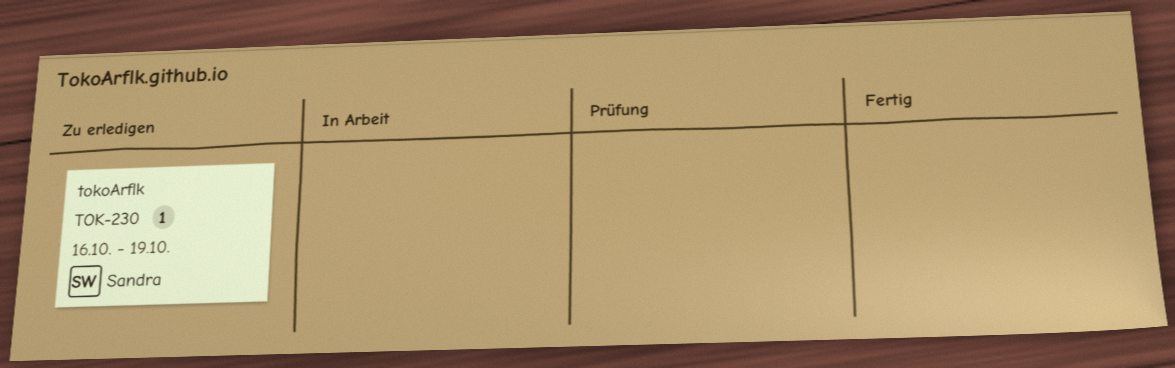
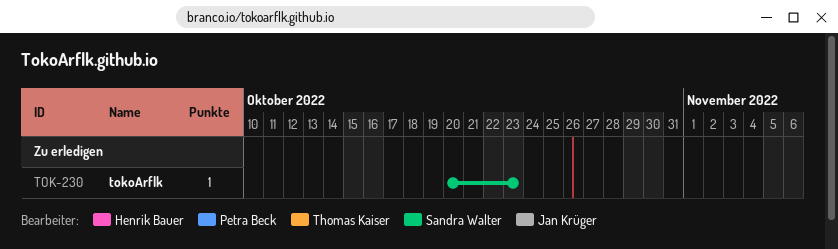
TOK-230, start: Oct 16 -> Oct 20
TOK-230, due: Oct 19 -> Oct 23

